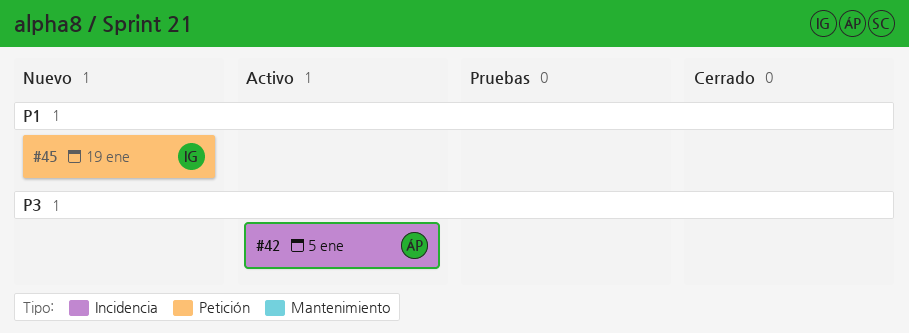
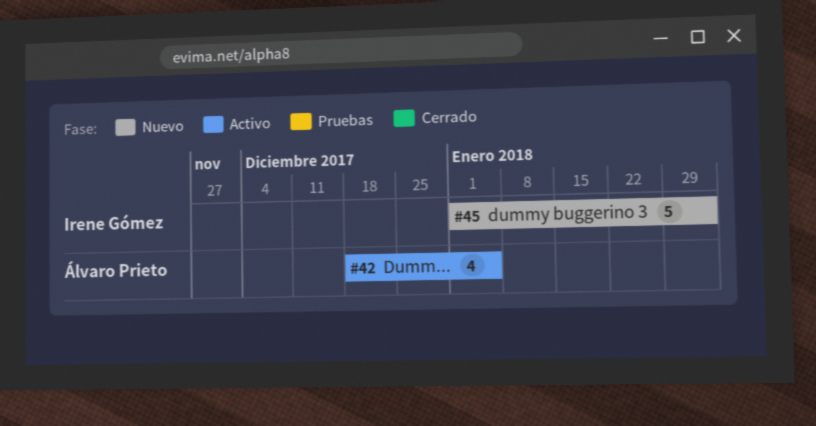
#45, due: Jan 19 -> Feb 2

